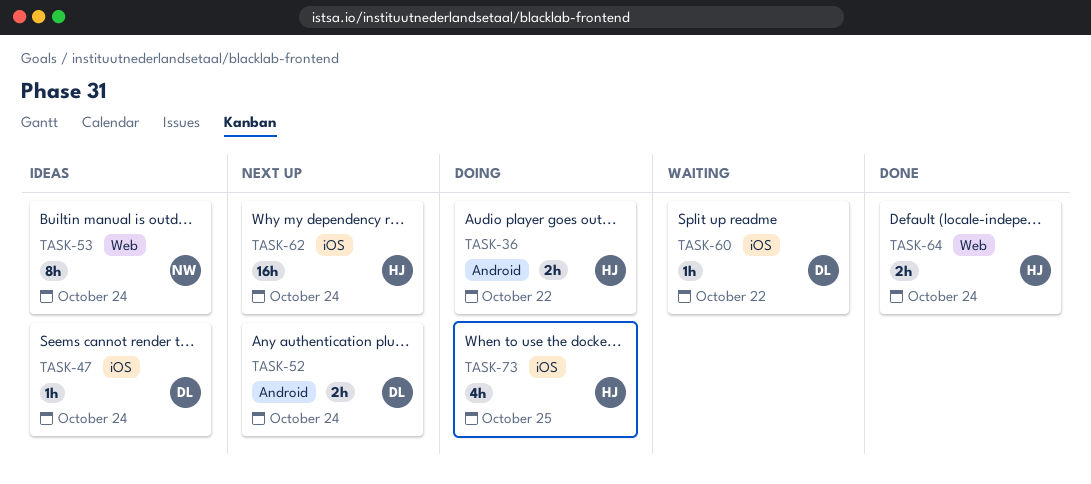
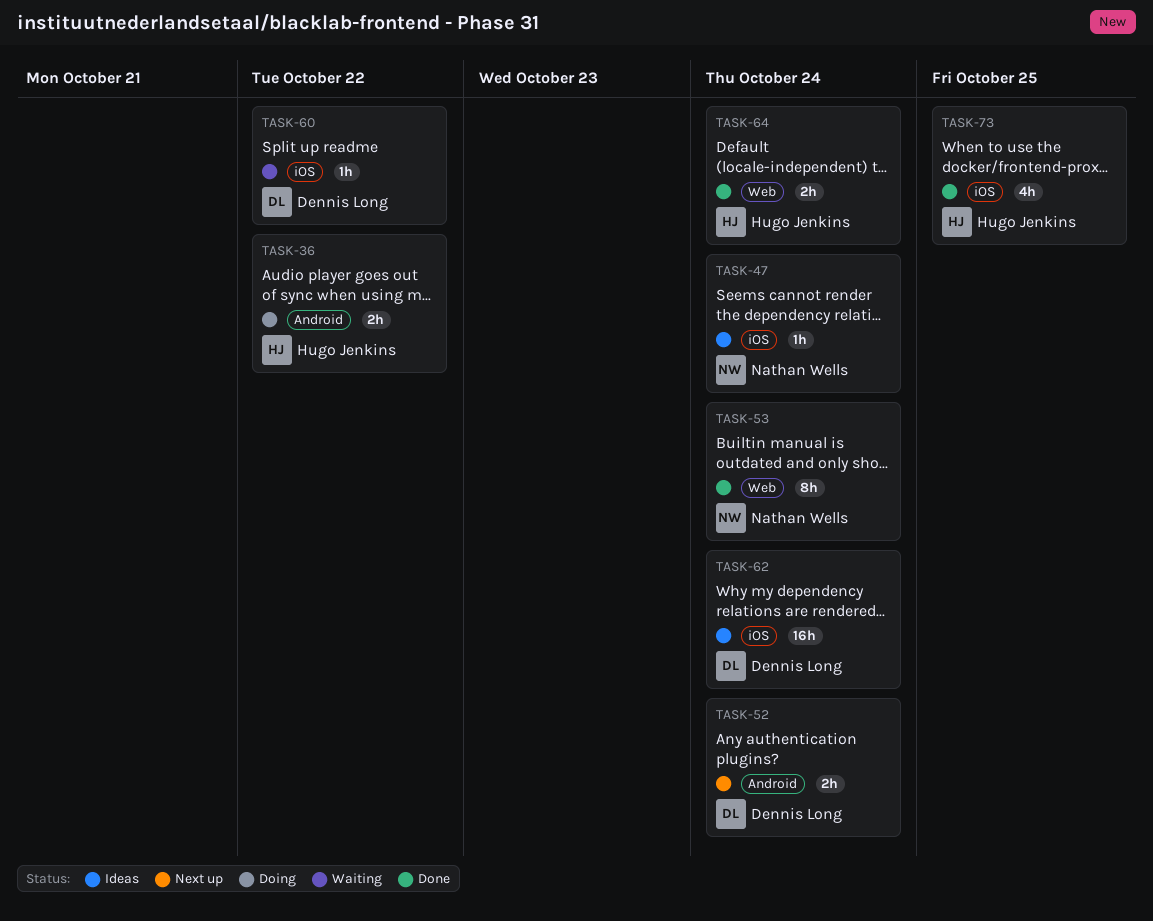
TASK-47, owner: Dennis Long -> Nathan Wells
TASK-53, status: Ideas -> Done
TASK-62, status: Next up -> Ideas
TASK-62, owner: Hugo Jenkins -> Dennis Long
TASK-73, status: Doing -> Done

